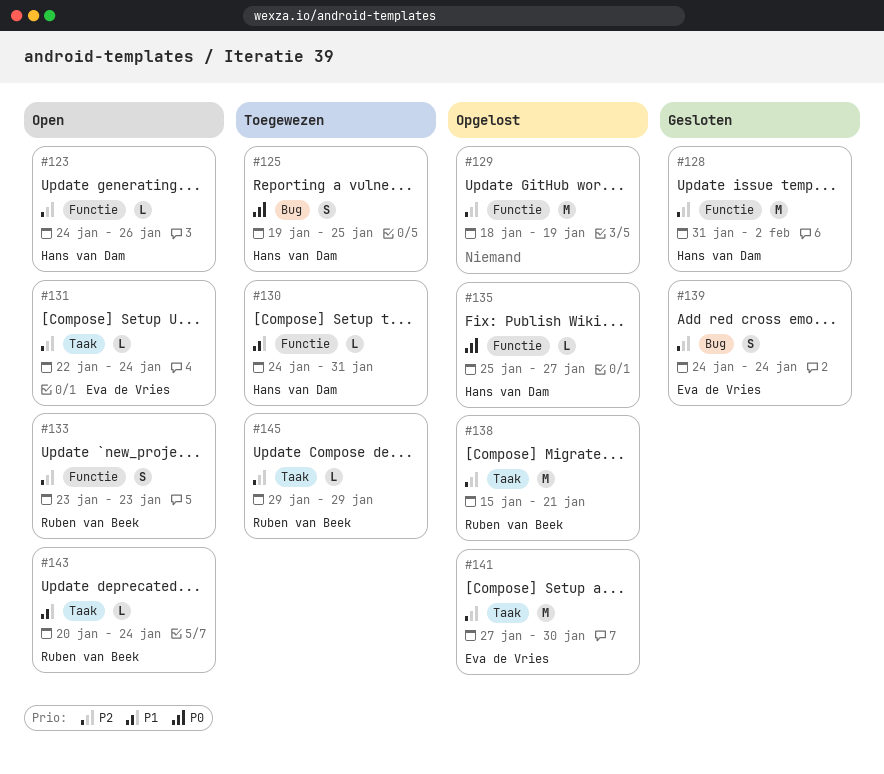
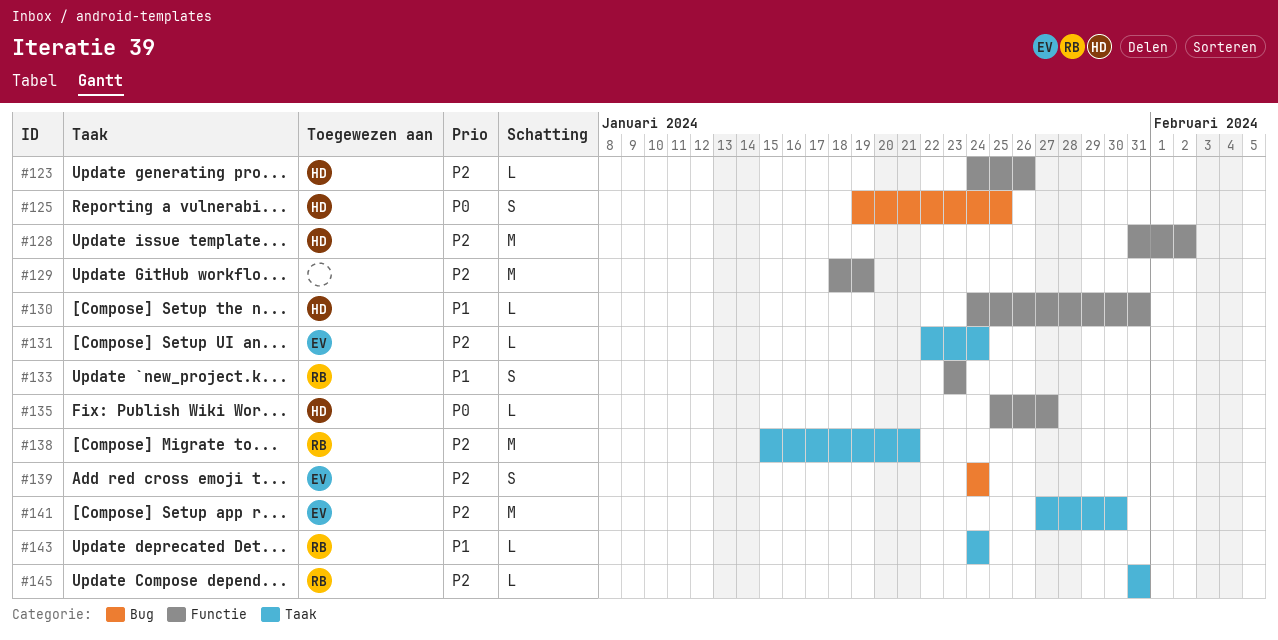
#133, priority: P2 -> P1
#143, start: Jan 20 -> Jan 24
#145, start: Jan 29 -> Jan 31
#145, due: Jan 29 -> Jan 31

